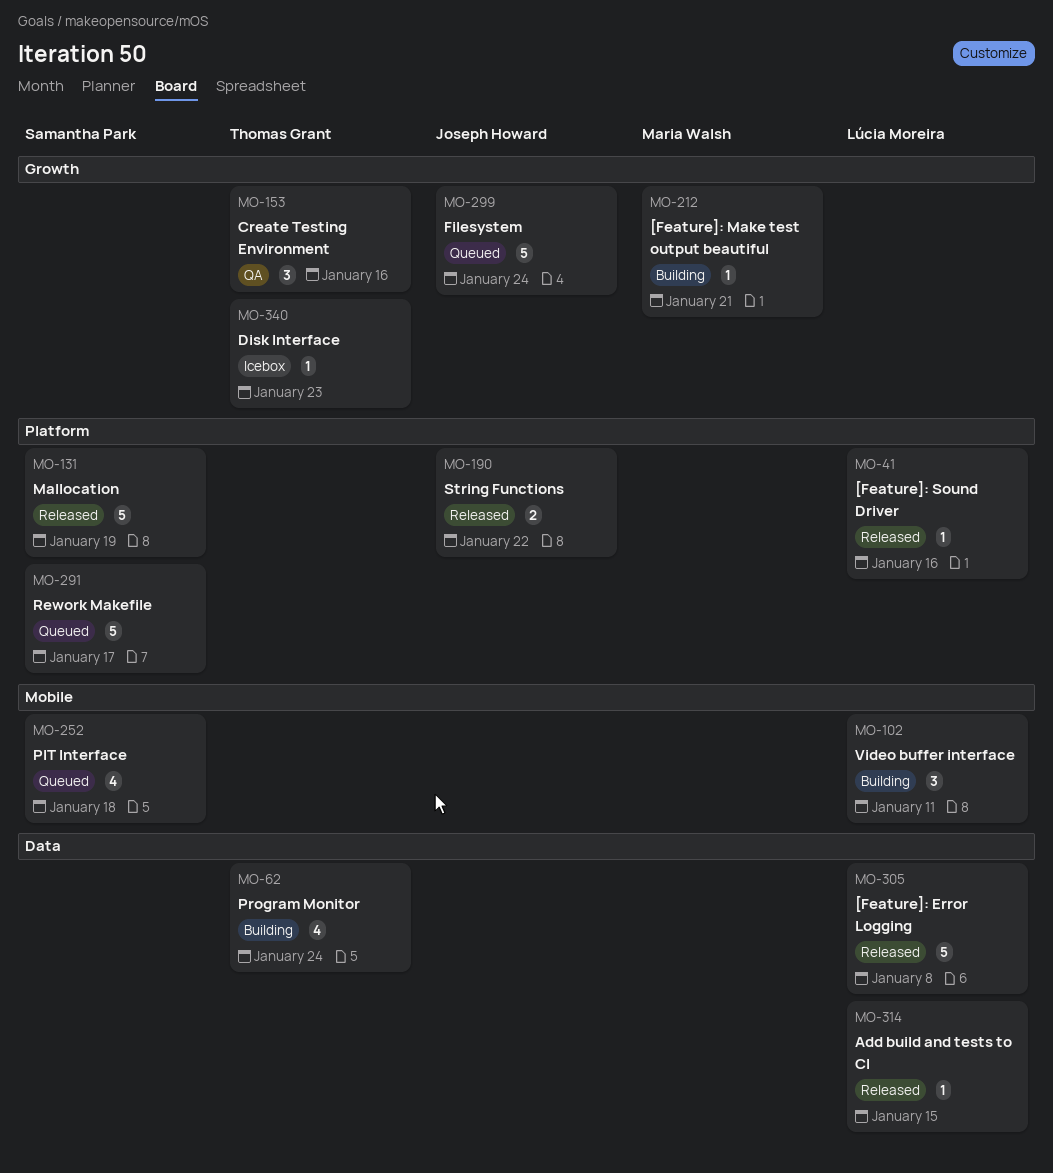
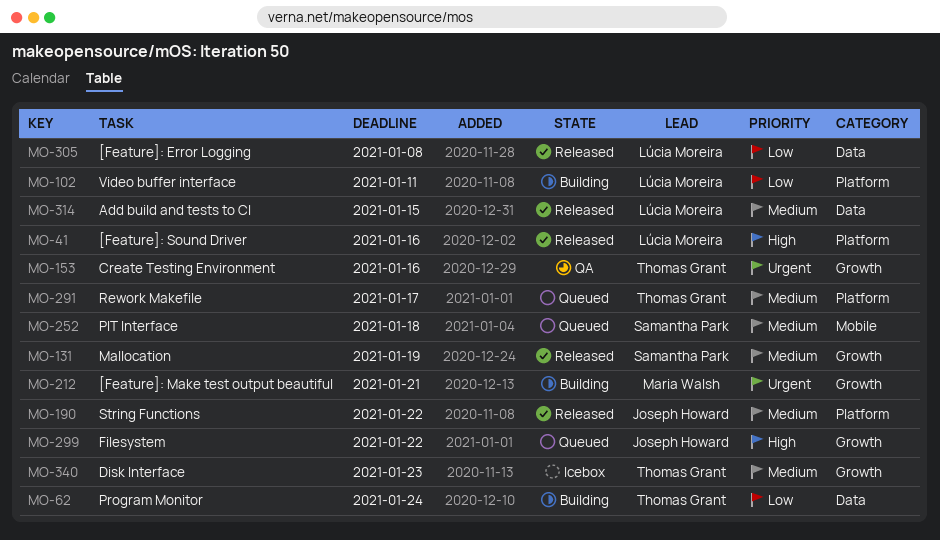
MO-102, label: Mobile -> Platform
MO-131, label: Platform -> Growth
MO-291, owner: Samantha Park -> Thomas Grant
MO-299, due: Jan 24 -> Jan 22

